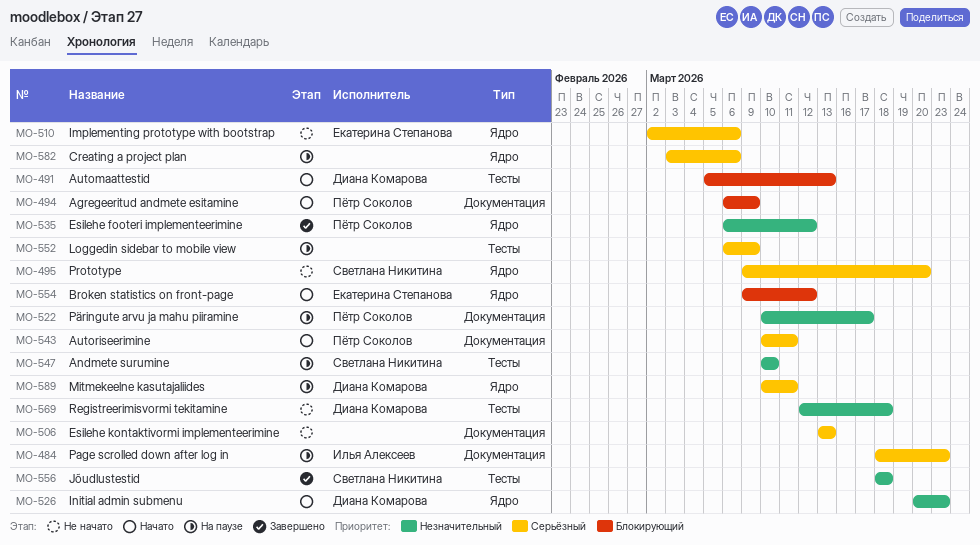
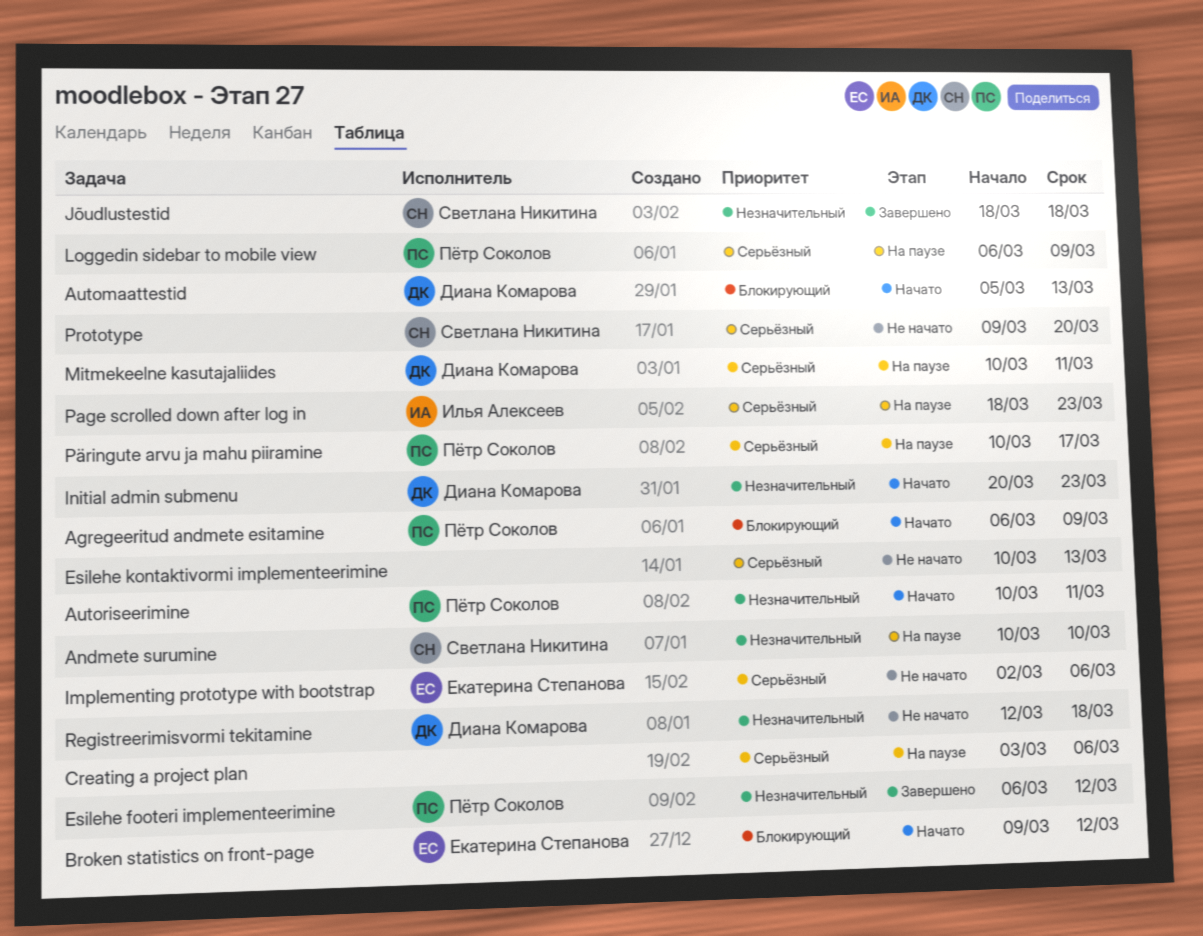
Autoriseerimine, priority: Серьёзный -> Незначительный
Esilehe kontaktivormi implementeerimine, start: Mar 13 -> Mar 10
Loggedin sidebar to mobile view, owner: none -> Пётр Соколов
Päringute arvu ja mahu piiramine, priority: Незначительный -> Серьёзный

